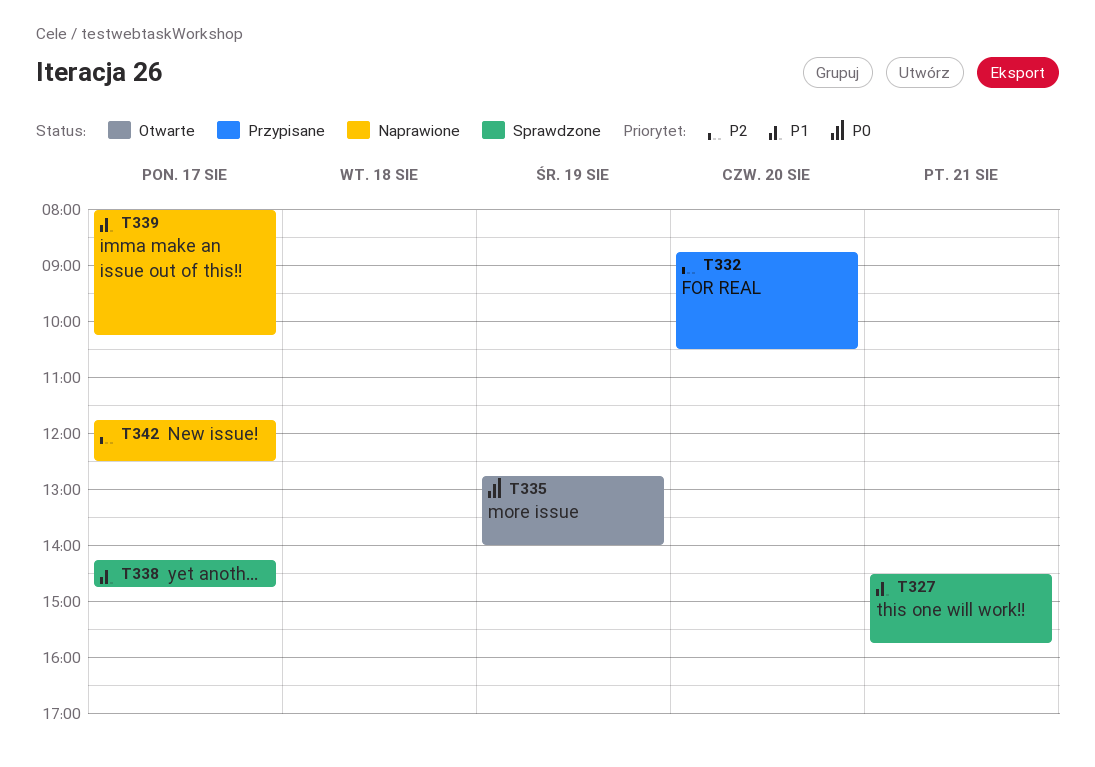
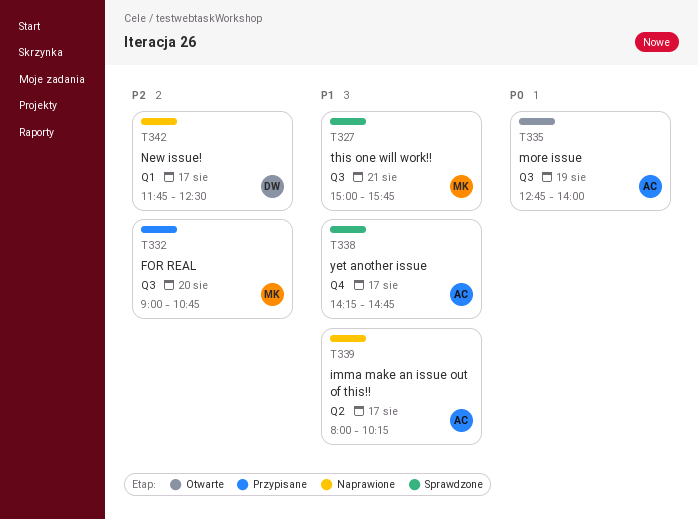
T327, begins: 14:30 -> 15:00
T332, begins: 08:45 -> 09:00
T332, ends: 10:30 -> 10:45

